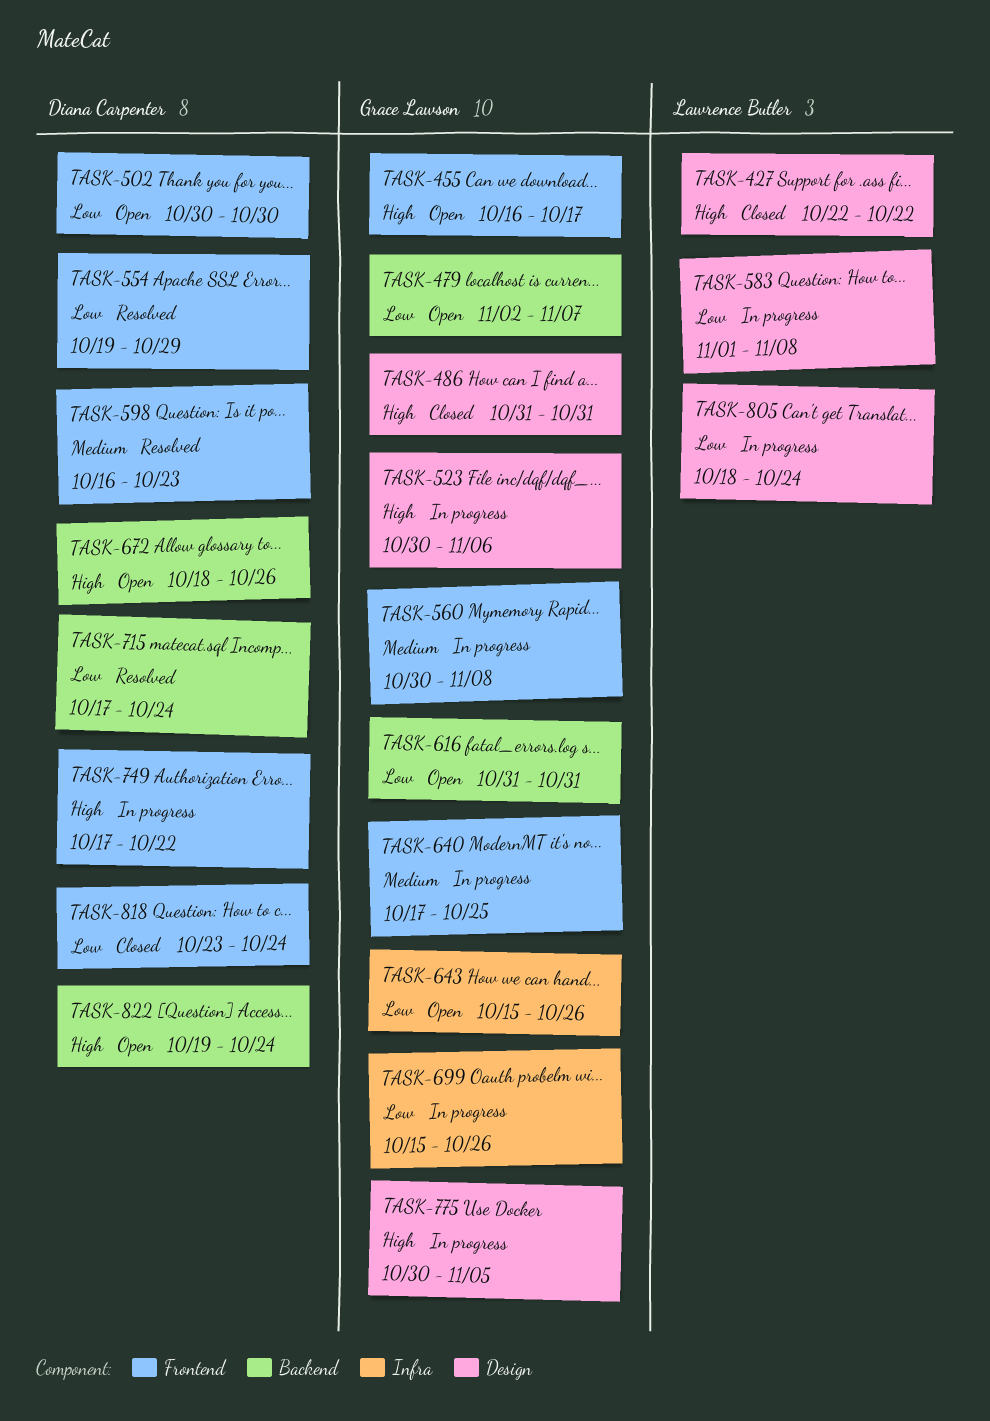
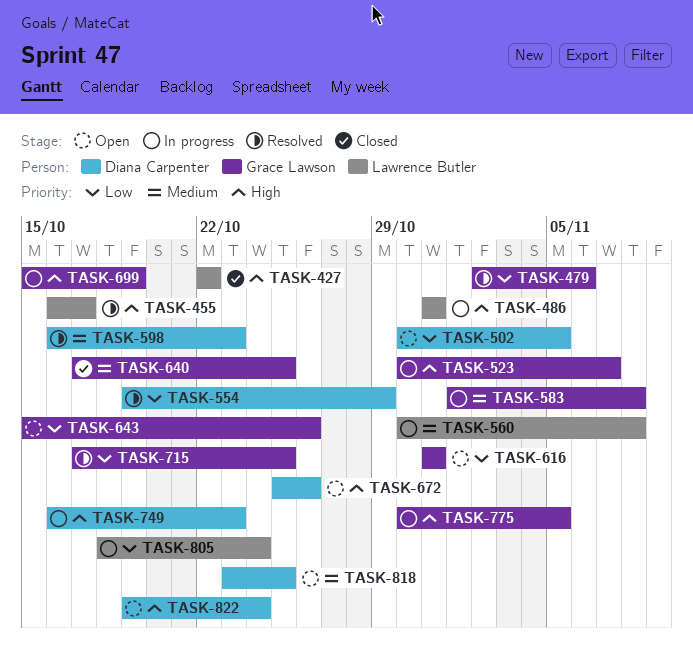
TASK-455, status: Open -> Resolved
TASK-455, owner: Grace Lawson -> Lawrence Butler
TASK-479, status: Open -> Resolved
TASK-479, due: Nov 7 -> Nov 6
TASK-486, status: Closed -> In progress
TASK-486, owner: Grace Lawson -> Lawrence Butler
TASK-502, due: Oct 30 -> Nov 5
TASK-523, due: Nov 6 -> Nov 7
TASK-560, owner: Grace Lawson -> Lawrence Butler
TASK-583, owner: Lawrence Butler -> Grace Lawson
TASK-583, priority: Low -> Medium
TASK-640, status: In progress -> Closed
TASK-672, start: Oct 18 -> Oct 25
TASK-699, priority: Low -> High
TASK-699, due: Oct 26 -> Oct 19
TASK-715, owner: Diana Carpenter -> Grace Lawson
TASK-715, due: Oct 24 -> Oct 25
TASK-749, start: Oct 17 -> Oct 16
TASK-749, due: Oct 22 -> Oct 23
TASK-818, status: Closed -> Open
TASK-818, priority: Low -> Medium
TASK-818, due: Oct 24 -> Oct 25

